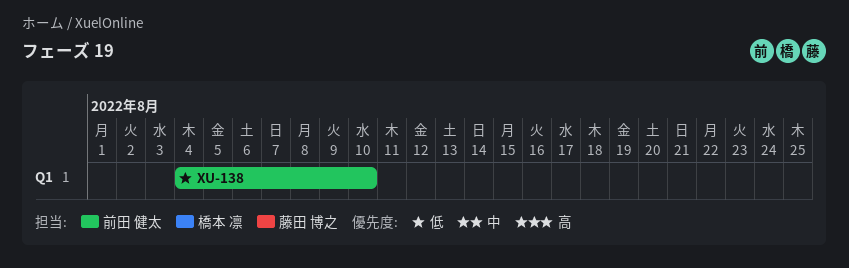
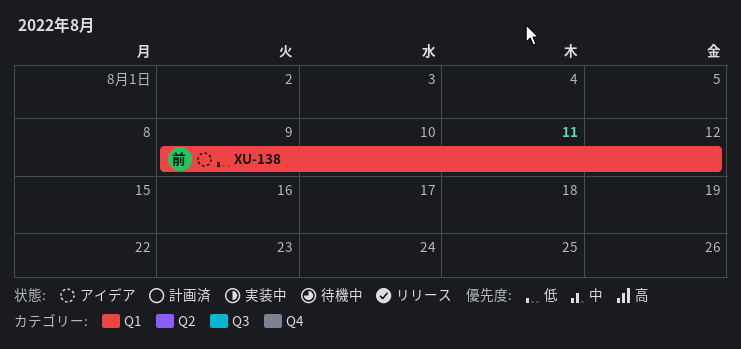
XU-138, start: Aug 4 -> Aug 9
XU-138, due: Aug 10 -> Aug 12

